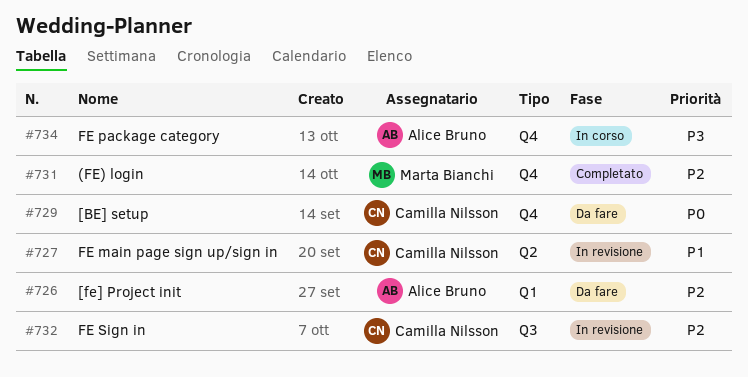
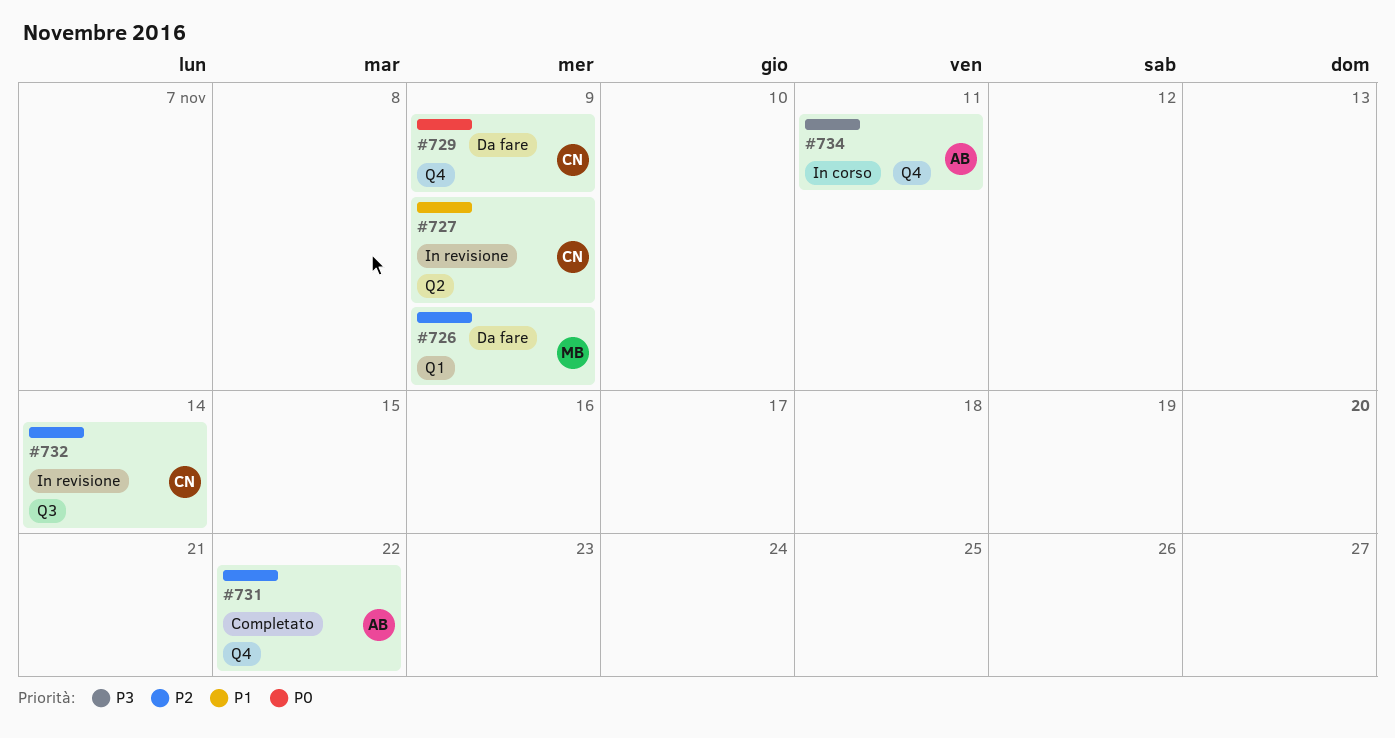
#726, owner: Alice Bruno -> Marta Bianchi
#731, owner: Marta Bianchi -> Alice Bruno

